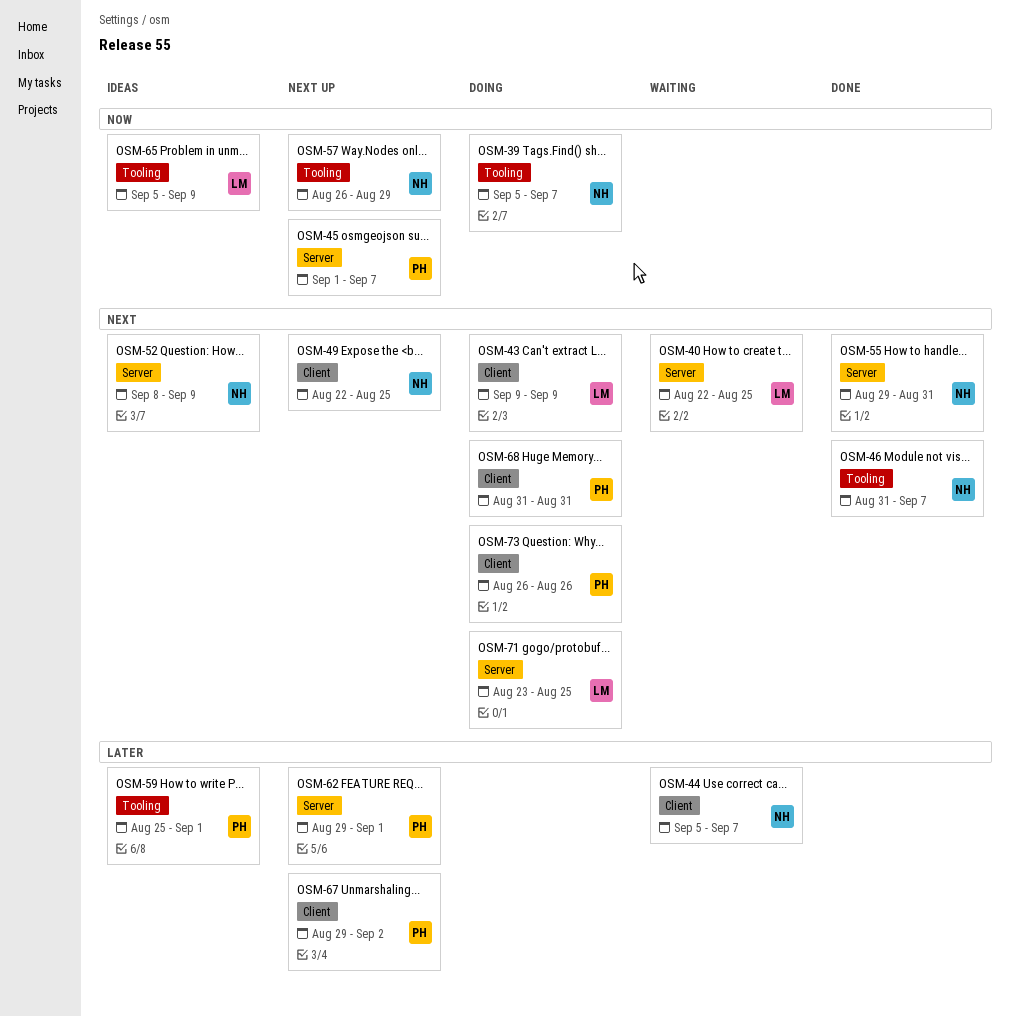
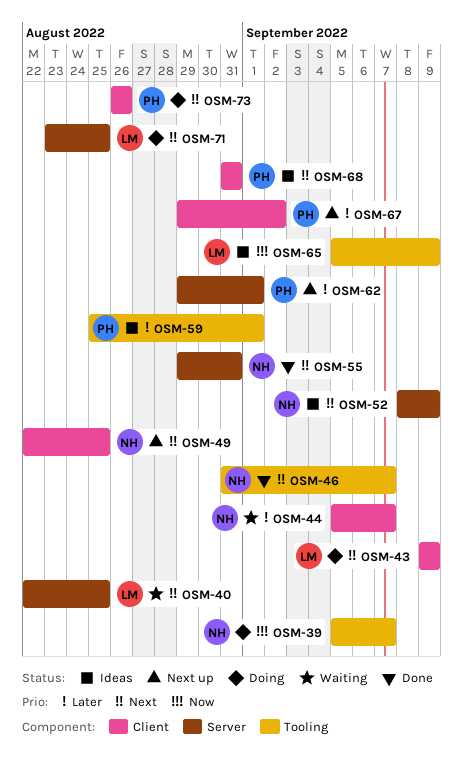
OSM-45: present -> none
OSM-57: present -> none
OSM-68, status: Doing -> Ideas

